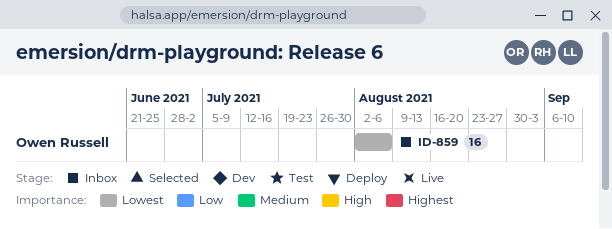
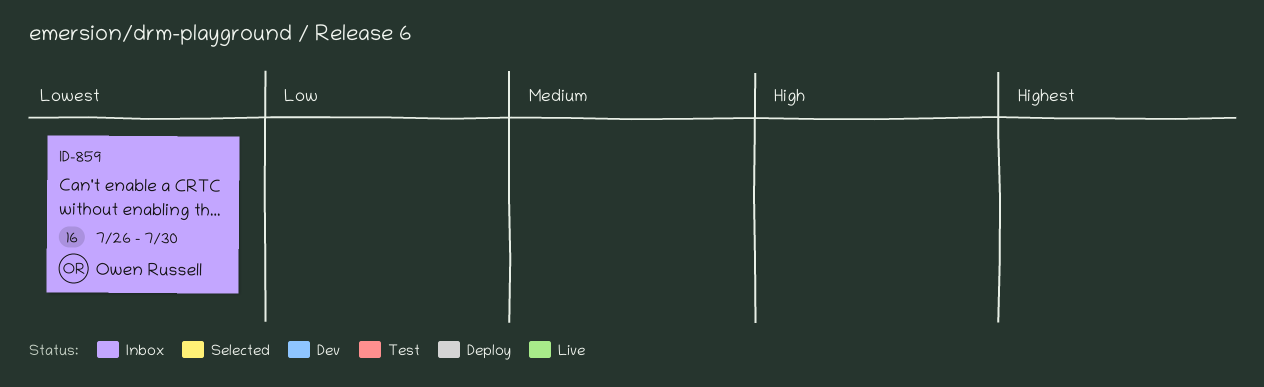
ID-859, start: Aug 2 -> Jul 26
ID-859, due: Aug 6 -> Jul 30

